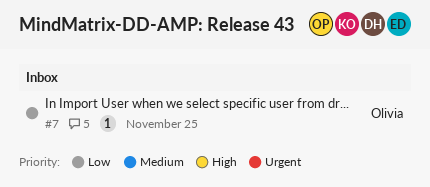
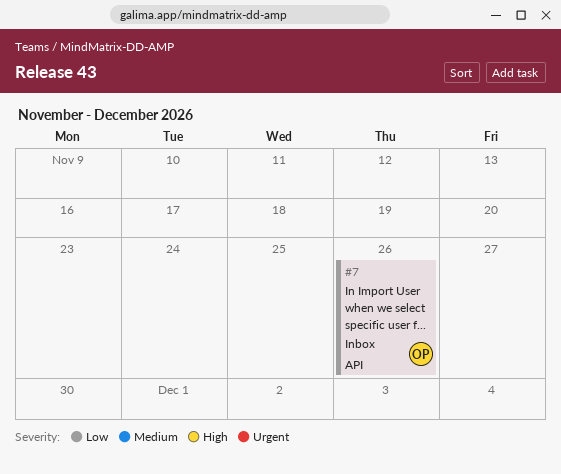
#7, due: Nov 25 -> Nov 26

